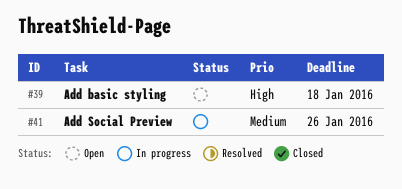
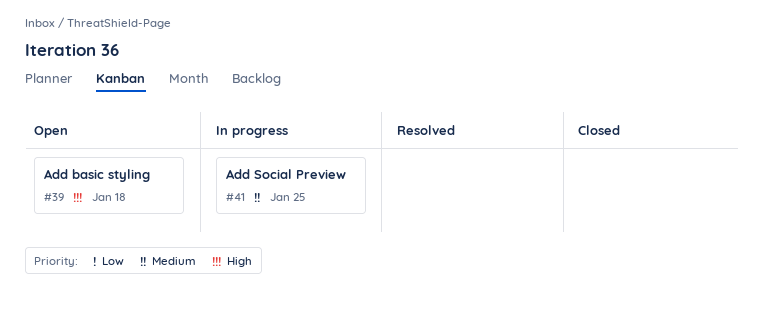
#41, due: Jan 26 -> Jan 25

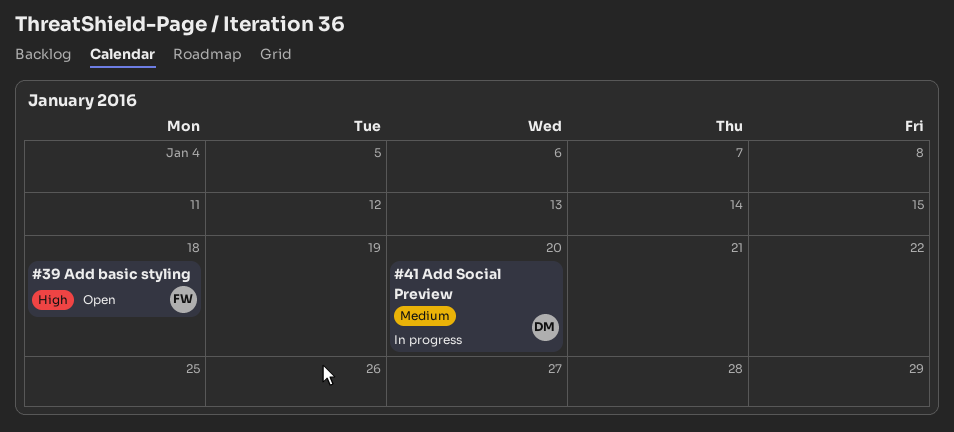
#41, due: Jan 25 -> Jan 20

